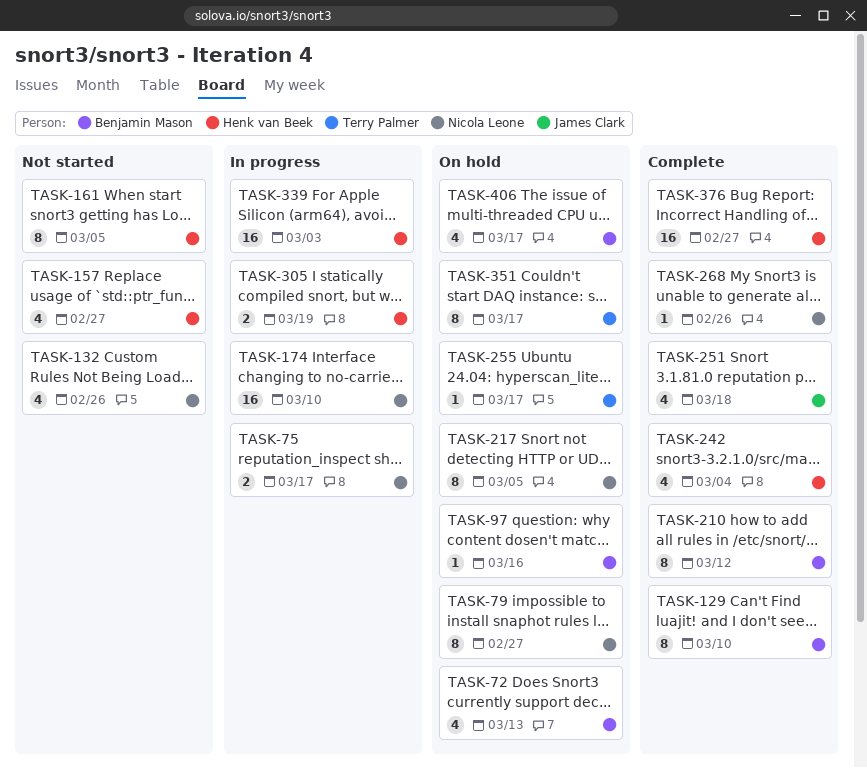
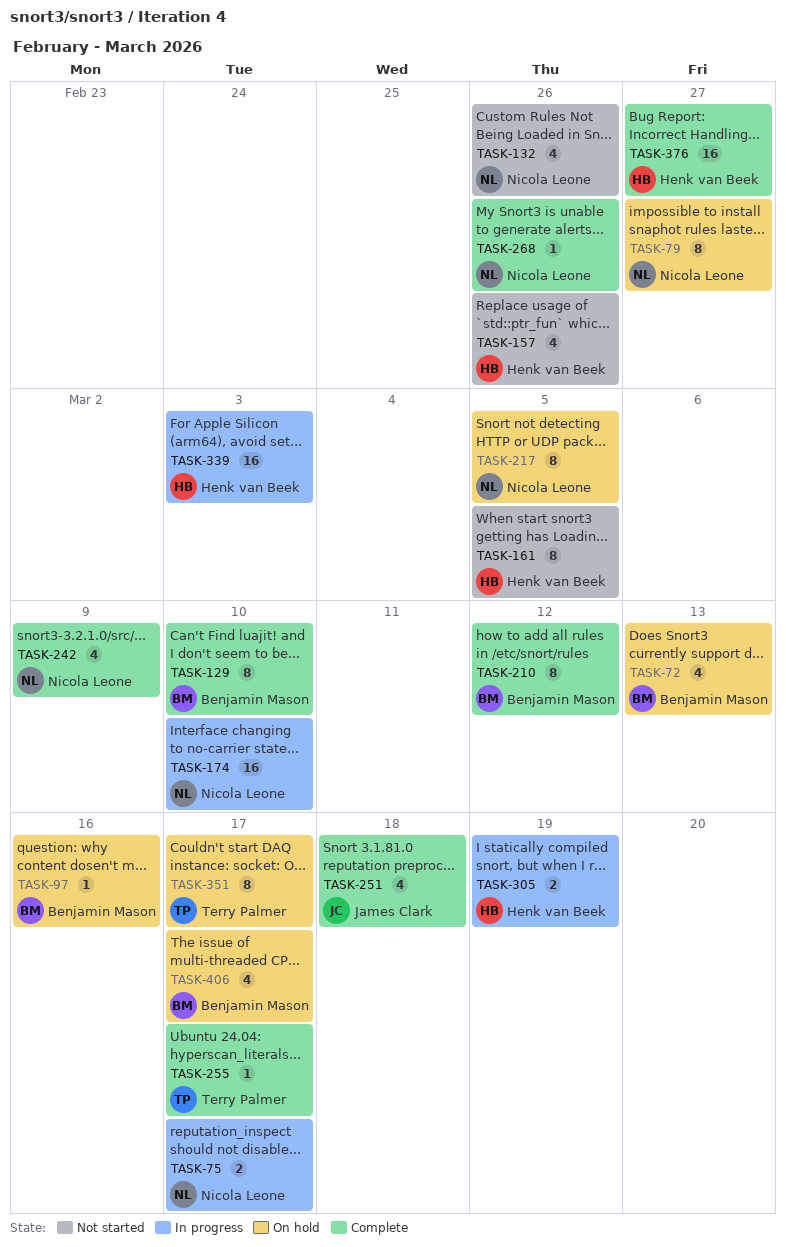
TASK-157, due: Feb 27 -> Feb 26
TASK-242, owner: Henk van Beek -> Nicola Leone
TASK-242, due: Mar 4 -> Mar 9
TASK-255, status: On hold -> Complete

